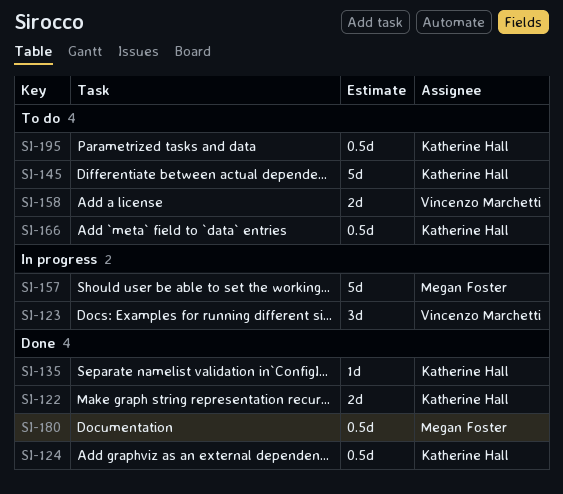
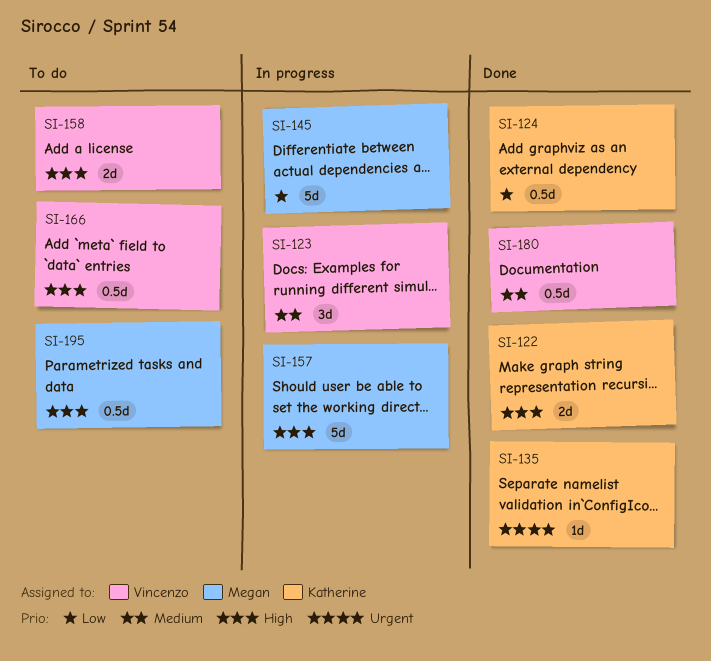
SI-145, status: To do -> In progress
SI-145, owner: Katherine Hall -> Megan Foster
SI-166, owner: Katherine Hall -> Vincenzo Marchetti
SI-180, owner: Megan Foster -> Vincenzo Marchetti
SI-195, owner: Katherine Hall -> Megan Foster

